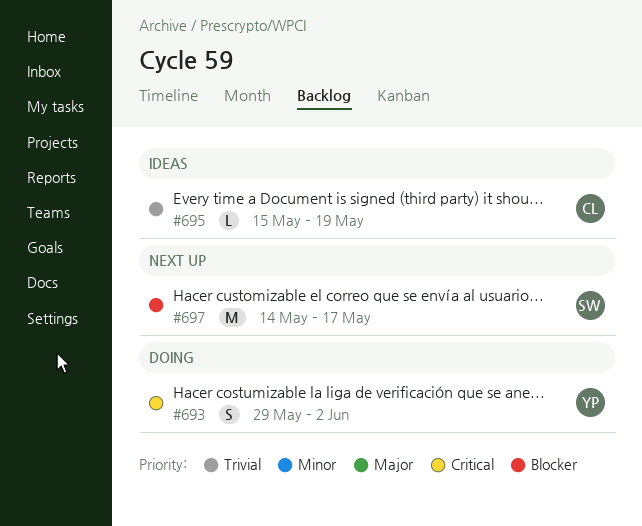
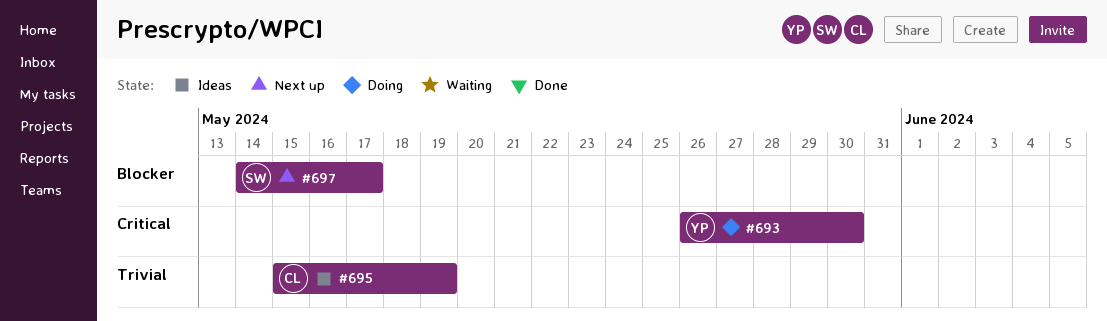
#693, start: May 29 -> May 26
#693, due: Jun 2 -> May 30

